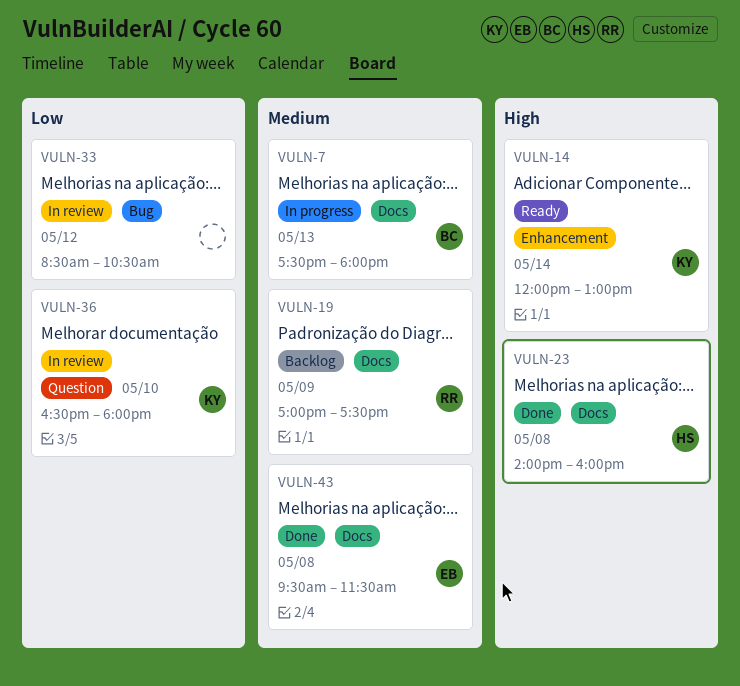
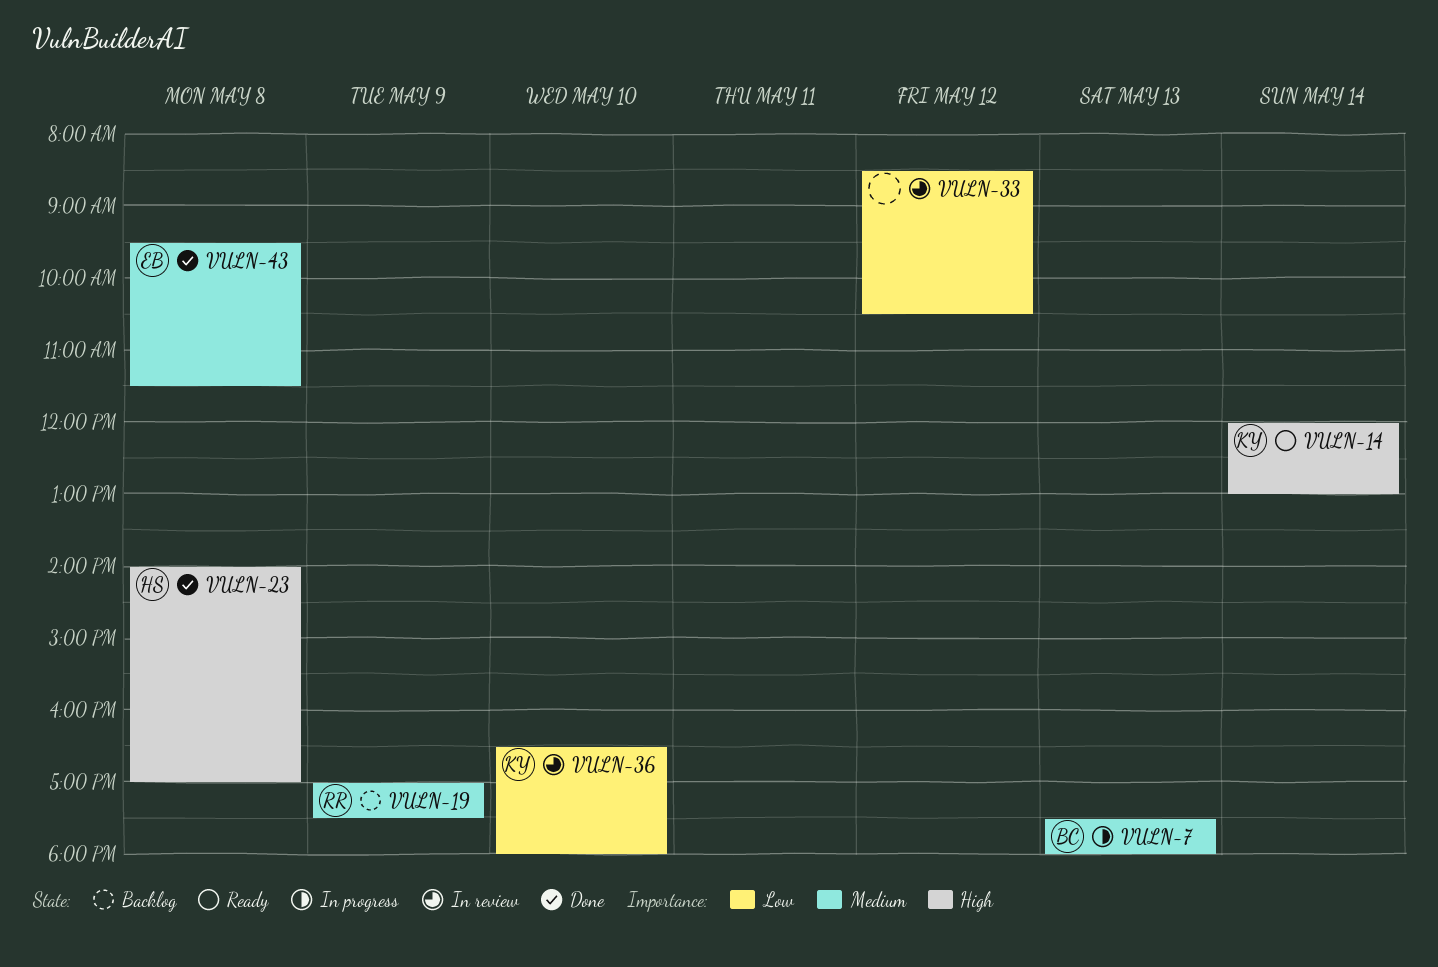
VULN-23, ends: 16:00 -> 17:00

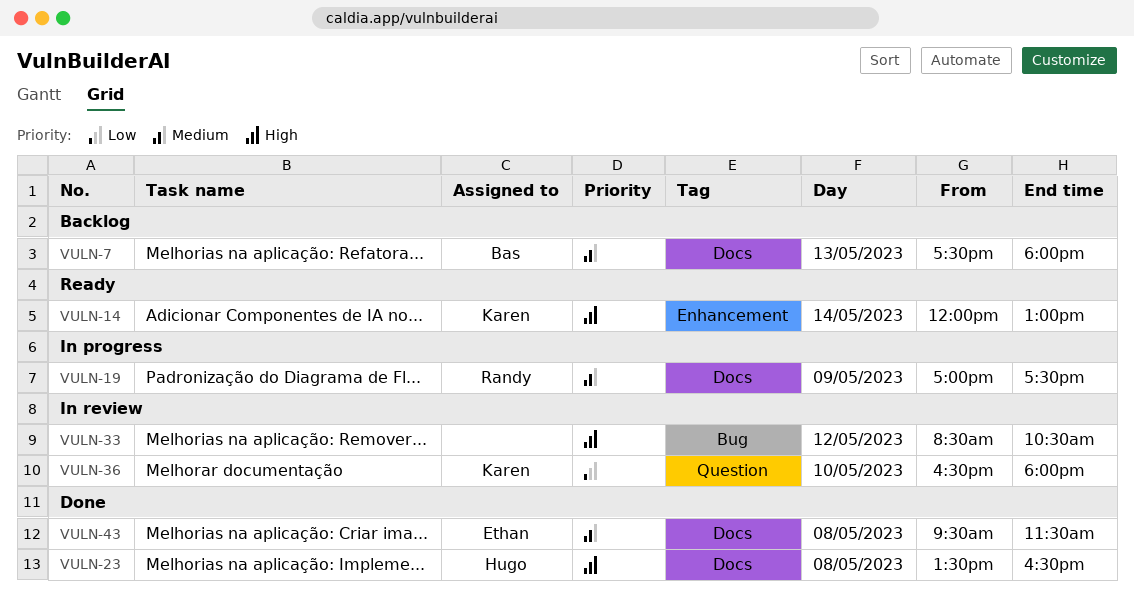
VULN-7, status: In progress -> Backlog
VULN-19, status: Backlog -> In progress
VULN-23, begins: 14:00 -> 13:30
VULN-23, ends: 17:00 -> 16:30
VULN-33, priority: Low -> High

